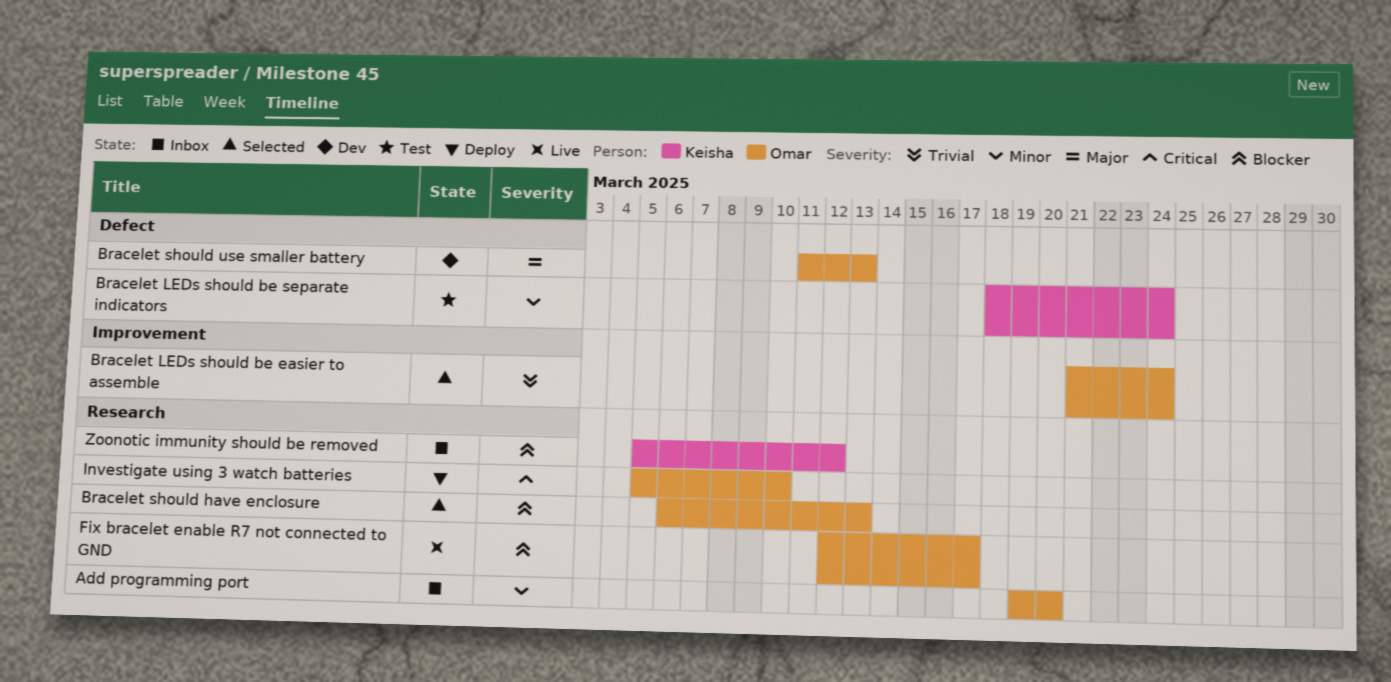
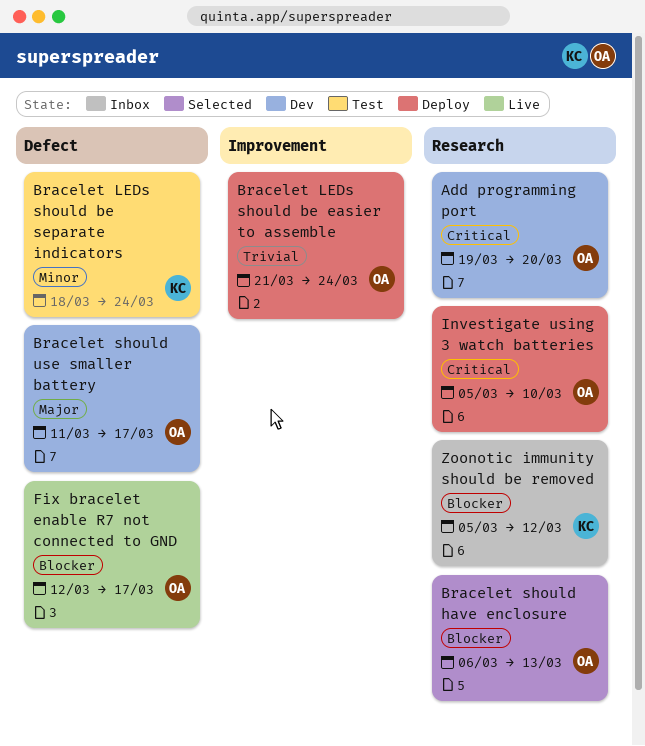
Add programming port, status: Inbox -> Dev
Add programming port, priority: Minor -> Critical
Bracelet LEDs should be easier to assemble, status: Selected -> Deploy
Bracelet should use smaller battery, due: Mar 13 -> Mar 17
Fix bracelet enable R7 not connected to GND, label: Research -> Defect

